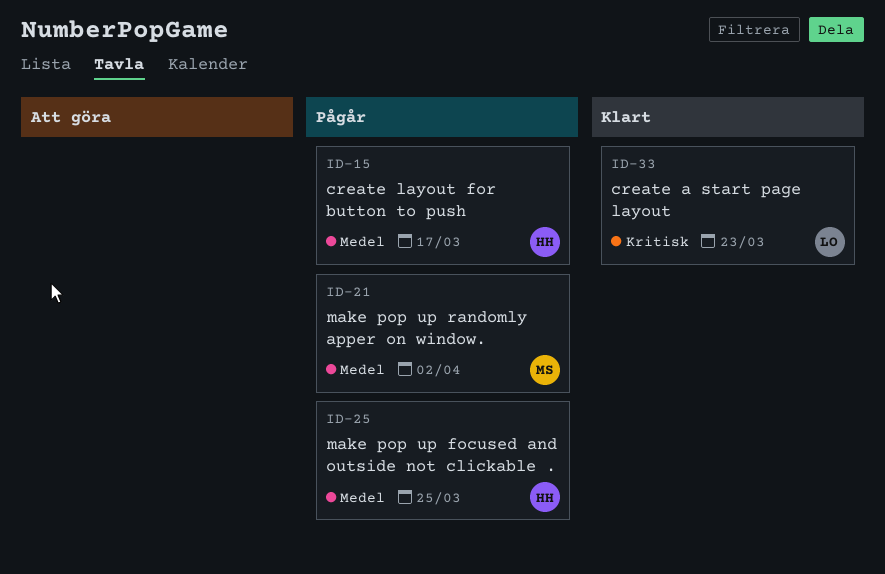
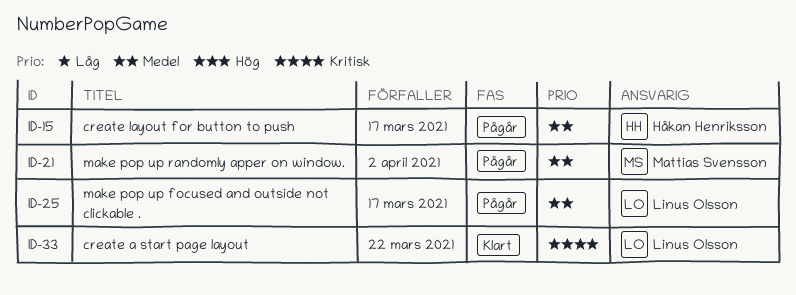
ID-25, owner: Håkan Henriksson -> Linus Olsson
ID-25, due: Mar 25 -> Mar 17
ID-33, due: Mar 23 -> Mar 22

